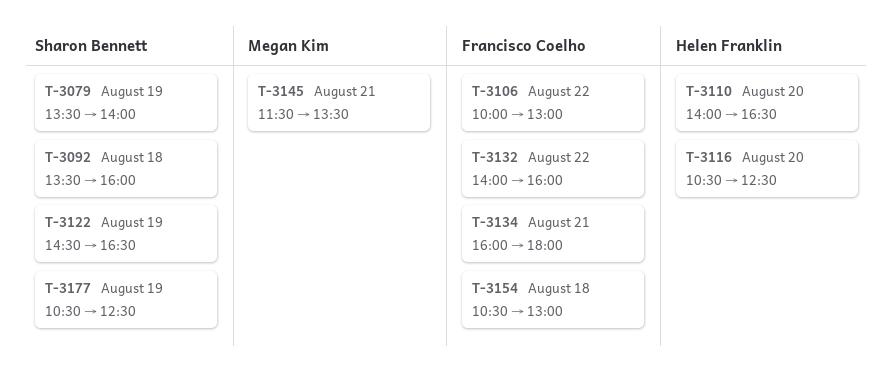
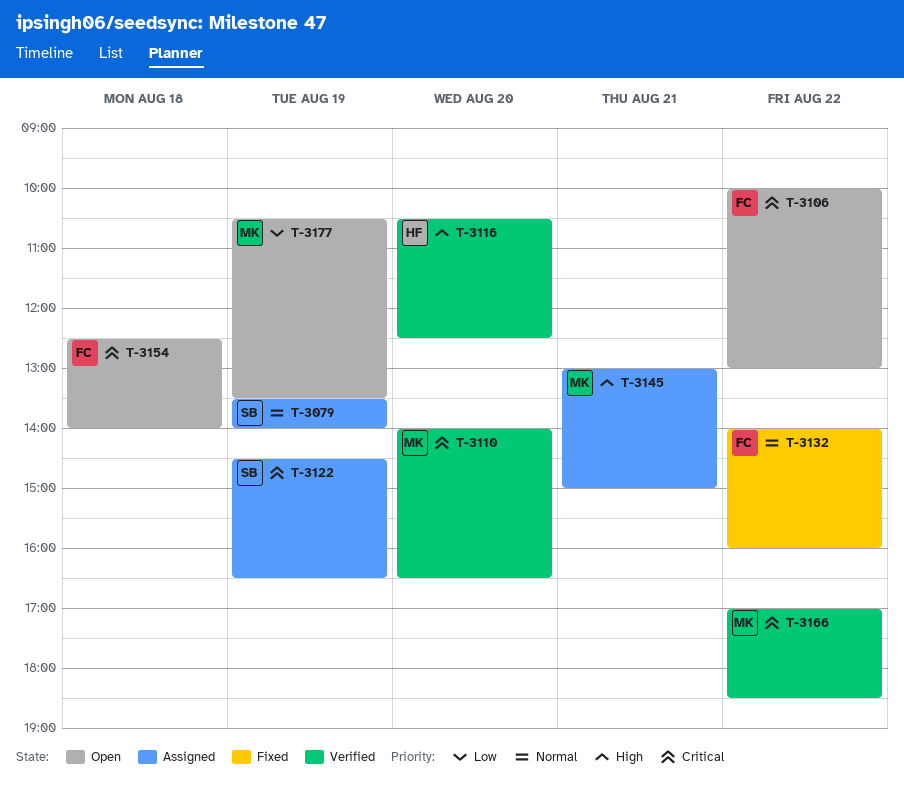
T-3092: present -> none
T-3110, owner: Helen Franklin -> Megan Kim
T-3134: present -> none
T-3145, begins: 11:30 -> 13:00
T-3145, ends: 13:30 -> 15:00
T-3154, begins: 10:30 -> 12:30
T-3154, ends: 13:00 -> 14:00
T-3166: none -> present
T-3177, owner: Sharon Bennett -> Megan Kim
T-3177, ends: 12:30 -> 13:30

